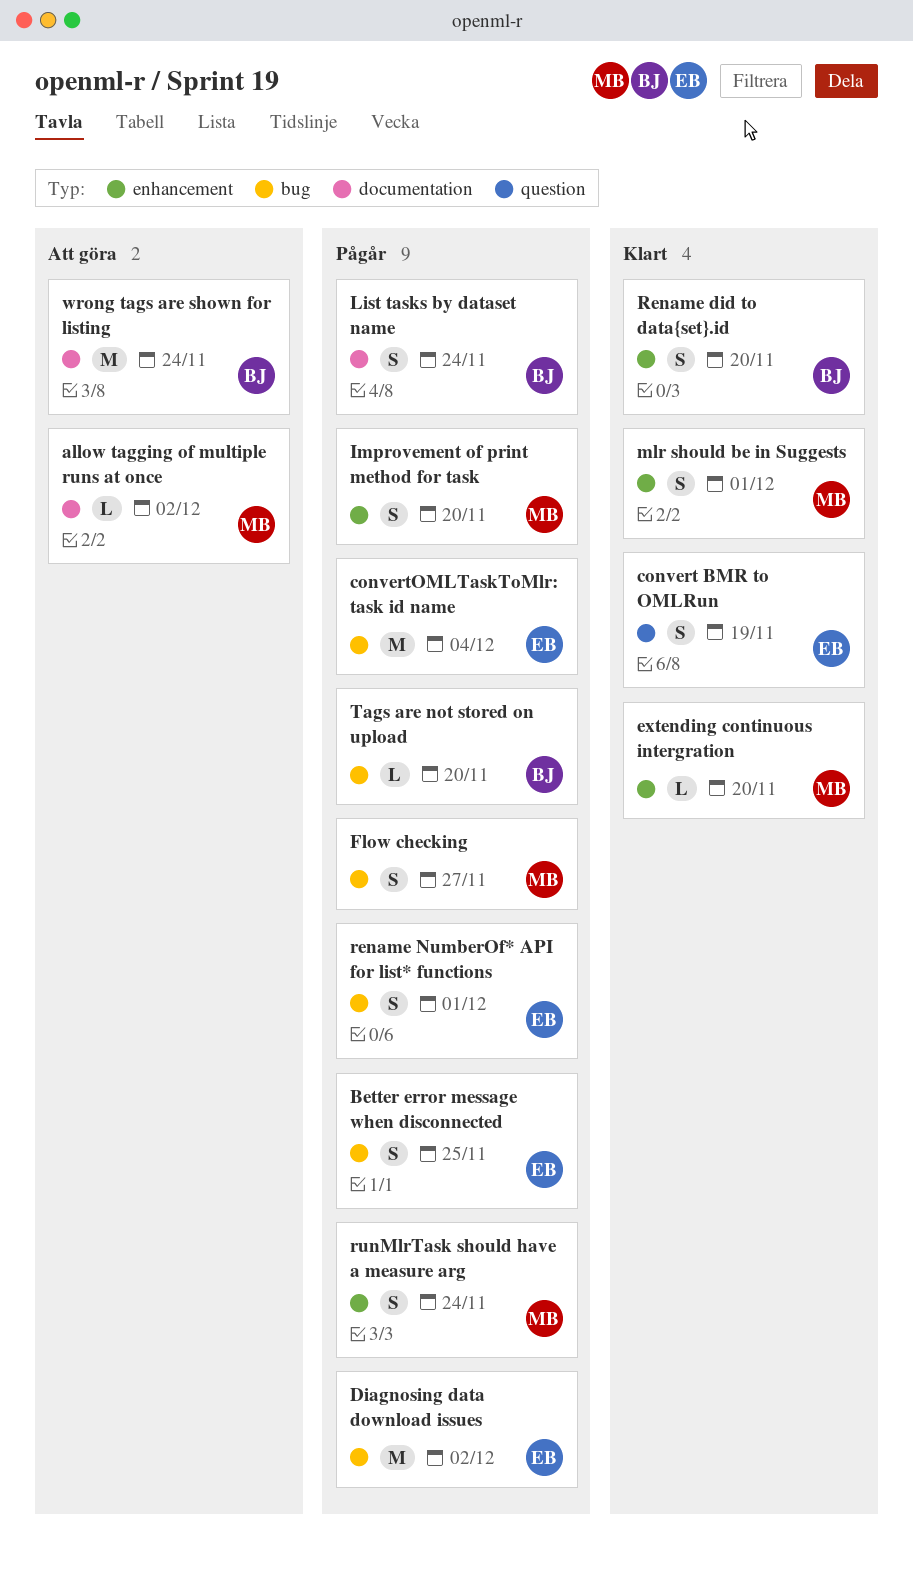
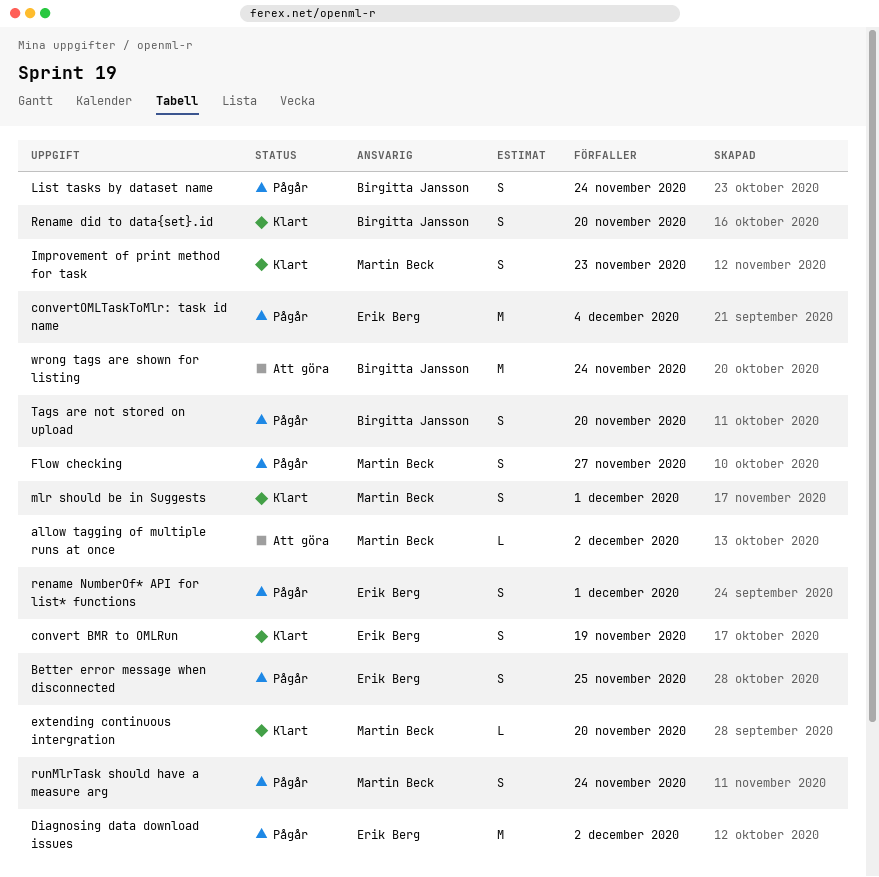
Improvement of print method for task, status: Pågår -> Klart
Improvement of print method for task, due: Nov 20 -> Nov 23
Tags are not stored on upload, estimate: L -> S

